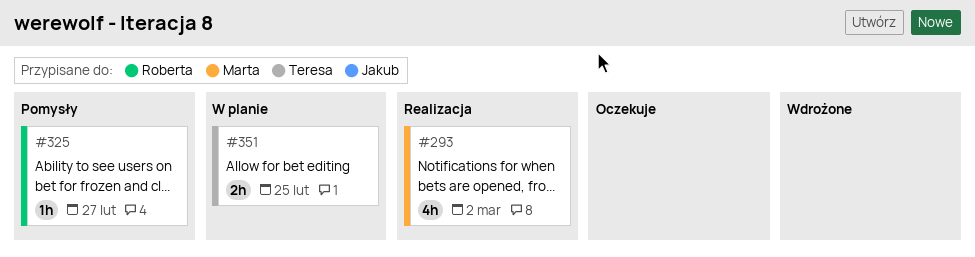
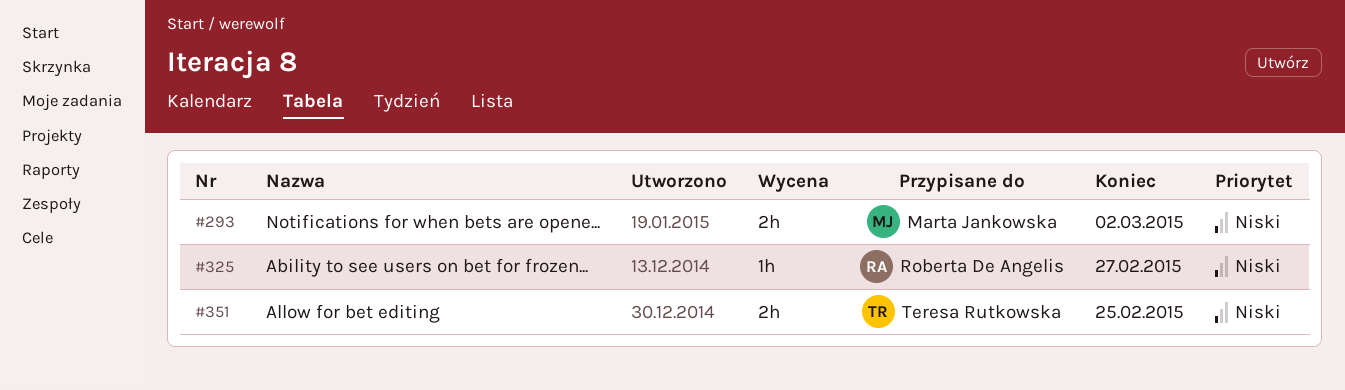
#293, estimate: 4h -> 2h

